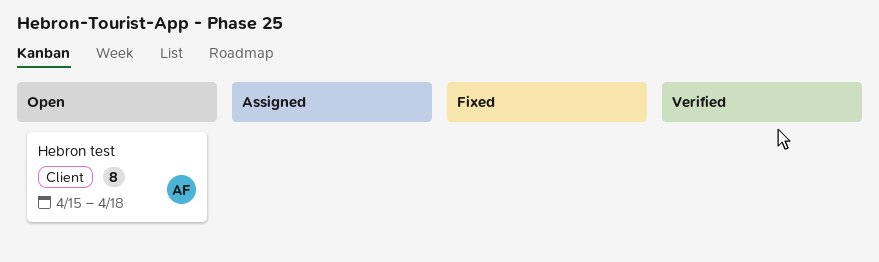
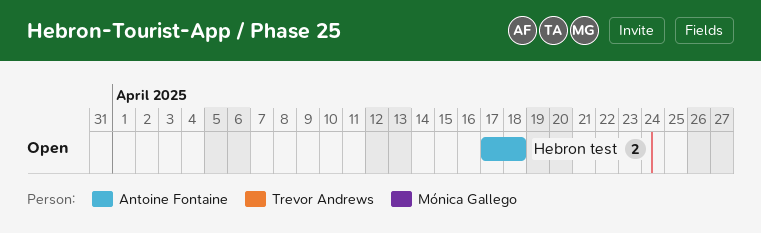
Hebron test, estimate: 8 -> 2
Hebron test, start: Apr 15 -> Apr 17

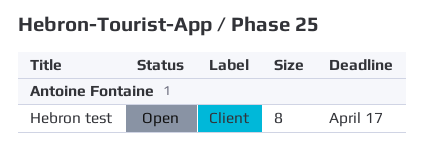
Hebron test, estimate: 2 -> 8
Hebron test, due: Apr 18 -> Apr 17

